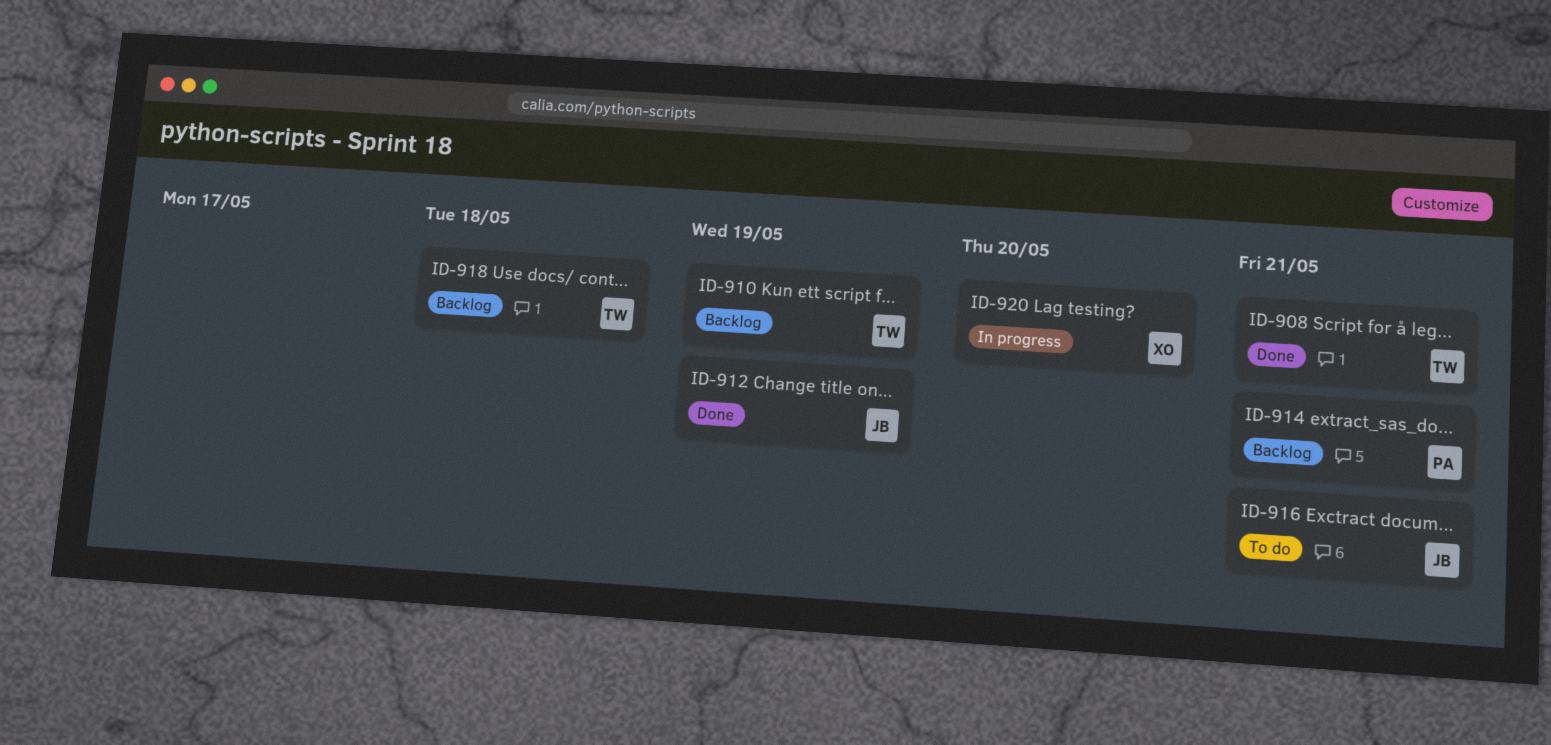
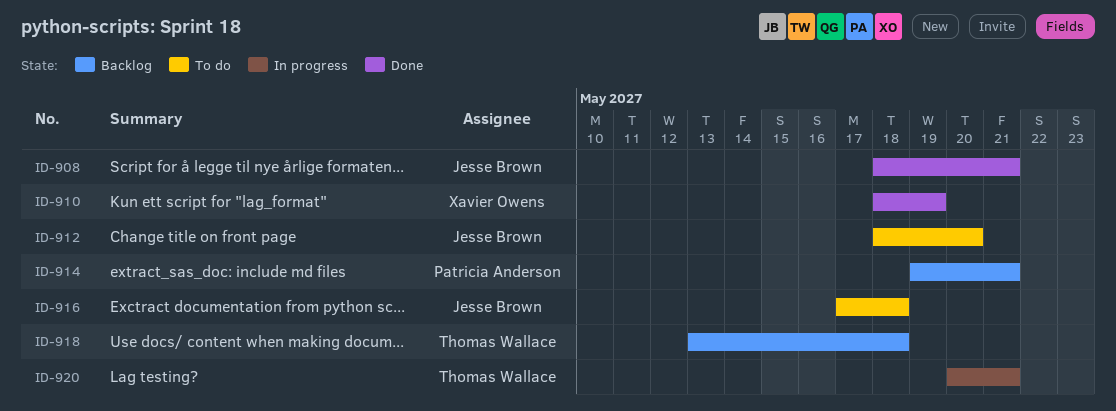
ID-908, owner: Thomas Wallace -> Jesse Brown
ID-910, status: Backlog -> Done
ID-910, owner: Thomas Wallace -> Xavier Owens
ID-912, status: Done -> To do
ID-912, due: May 19 -> May 20
ID-916, due: May 21 -> May 18
ID-920, owner: Xavier Owens -> Thomas Wallace
ID-920, due: May 20 -> May 21

